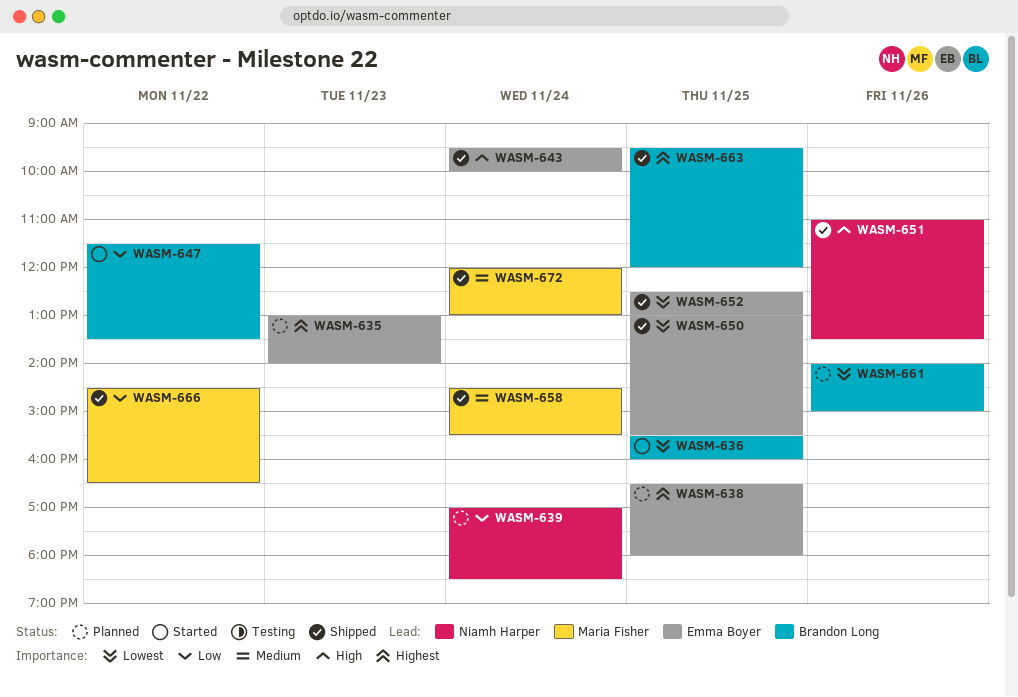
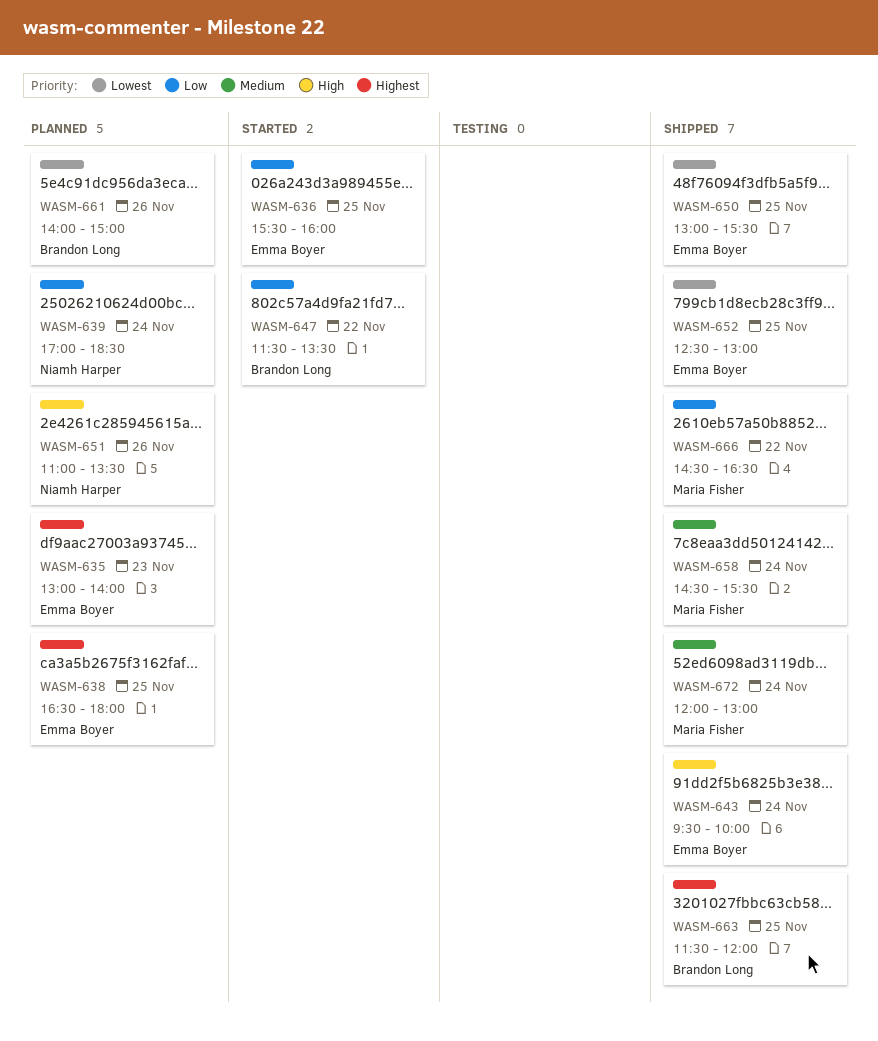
WASM-636, owner: Brandon Long -> Emma Boyer
WASM-636, priority: Lowest -> Low
WASM-651, status: Shipped -> Planned
WASM-663, begins: 09:30 -> 11:30

